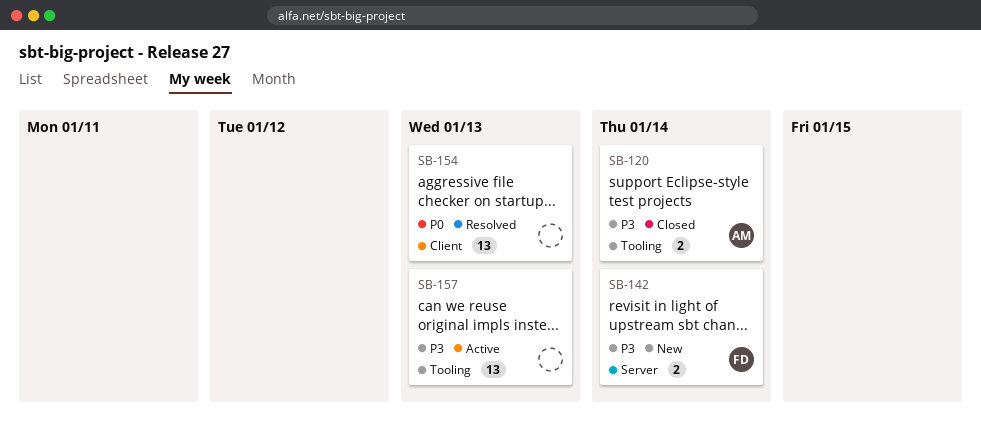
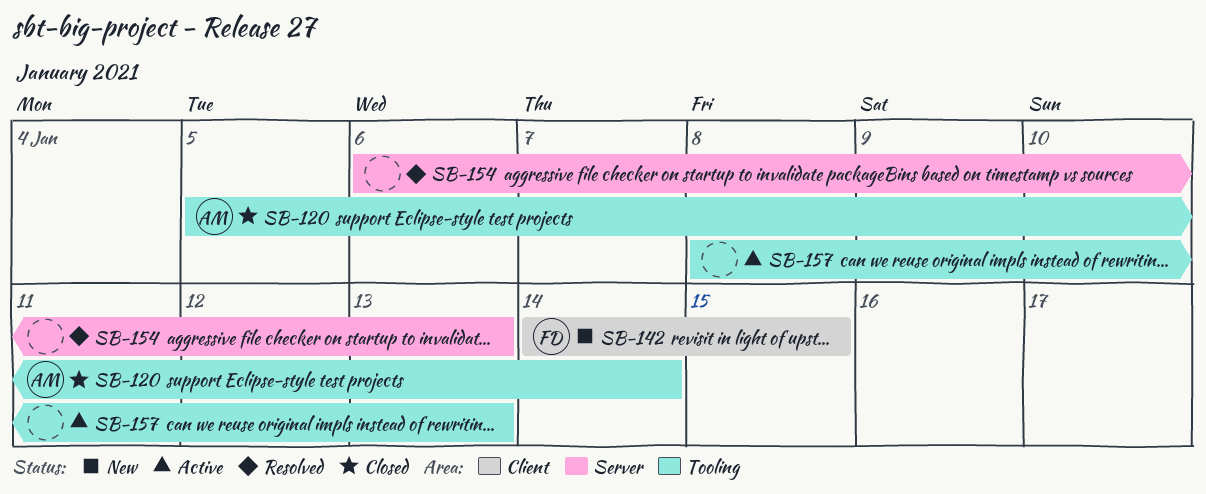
SB-142, label: Server -> Client
SB-142, due: Jan 14 -> Jan 15
SB-154, label: Client -> Server

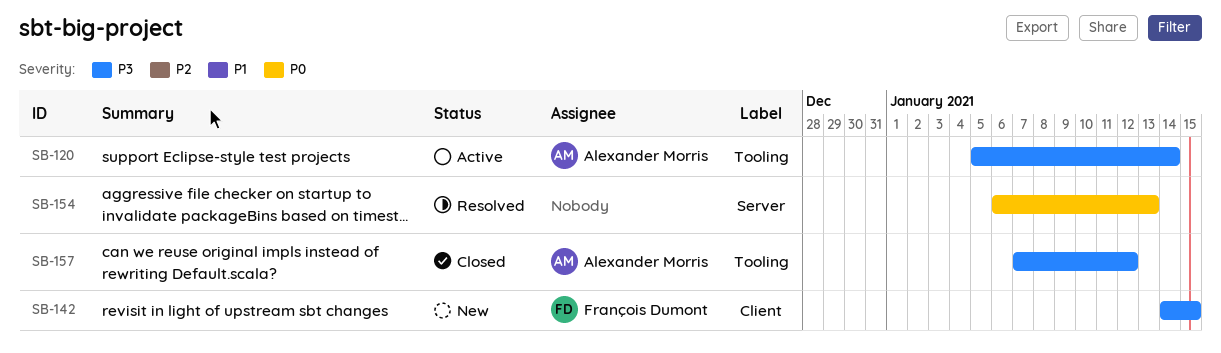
SB-120, status: Closed -> Active
SB-157, status: Active -> Closed
SB-157, owner: none -> Alexander Morris
SB-157, start: Jan 8 -> Jan 7
SB-157, due: Jan 13 -> Jan 12

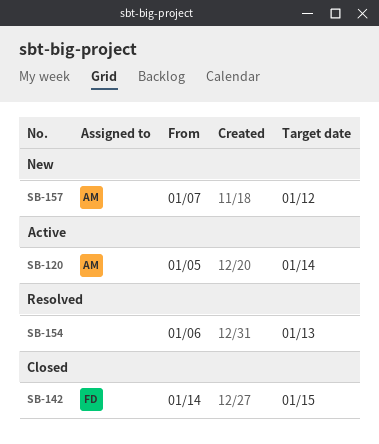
SB-142, status: New -> Closed
SB-157, status: Closed -> New

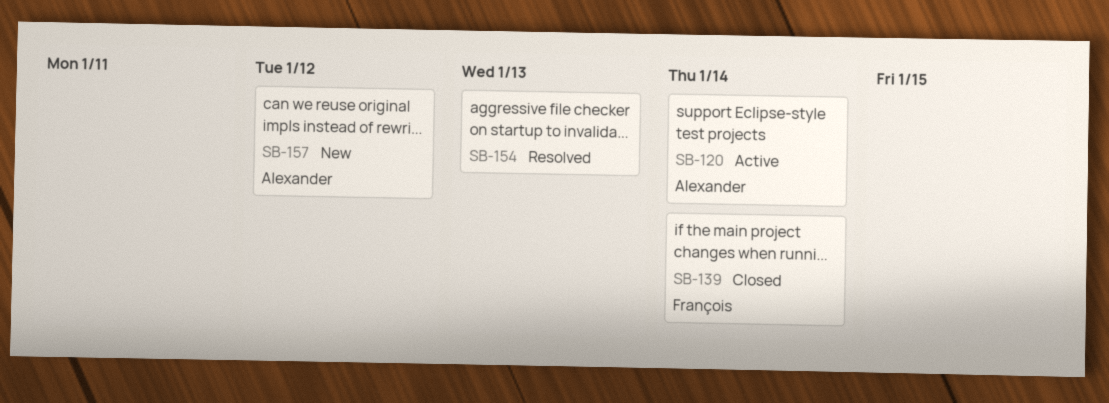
SB-139: none -> present
SB-142: present -> none

